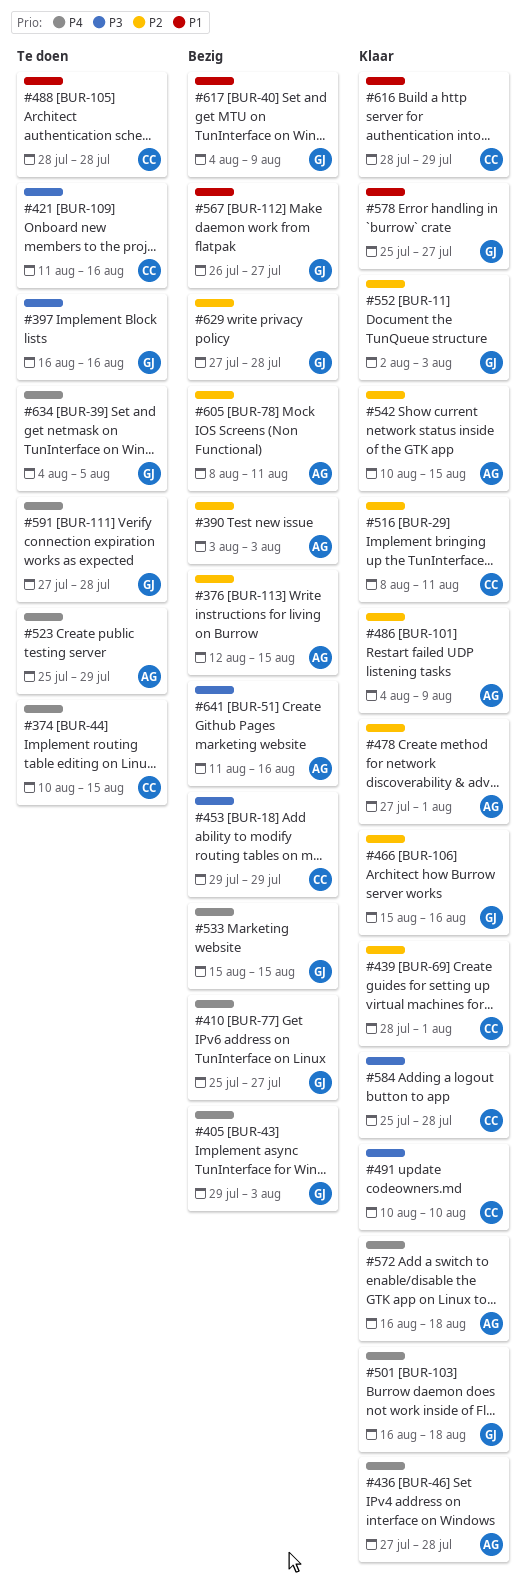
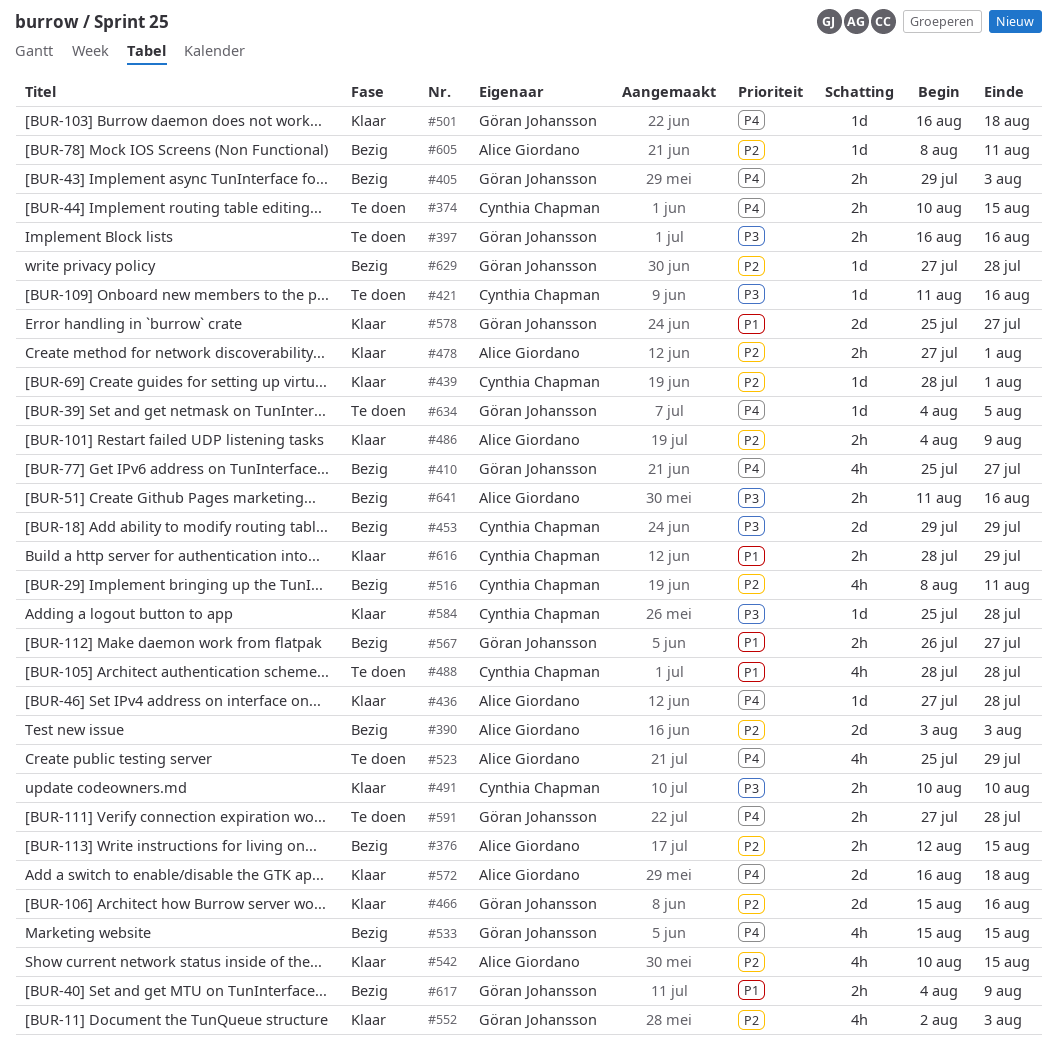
#516, status: Klaar -> Bezig

